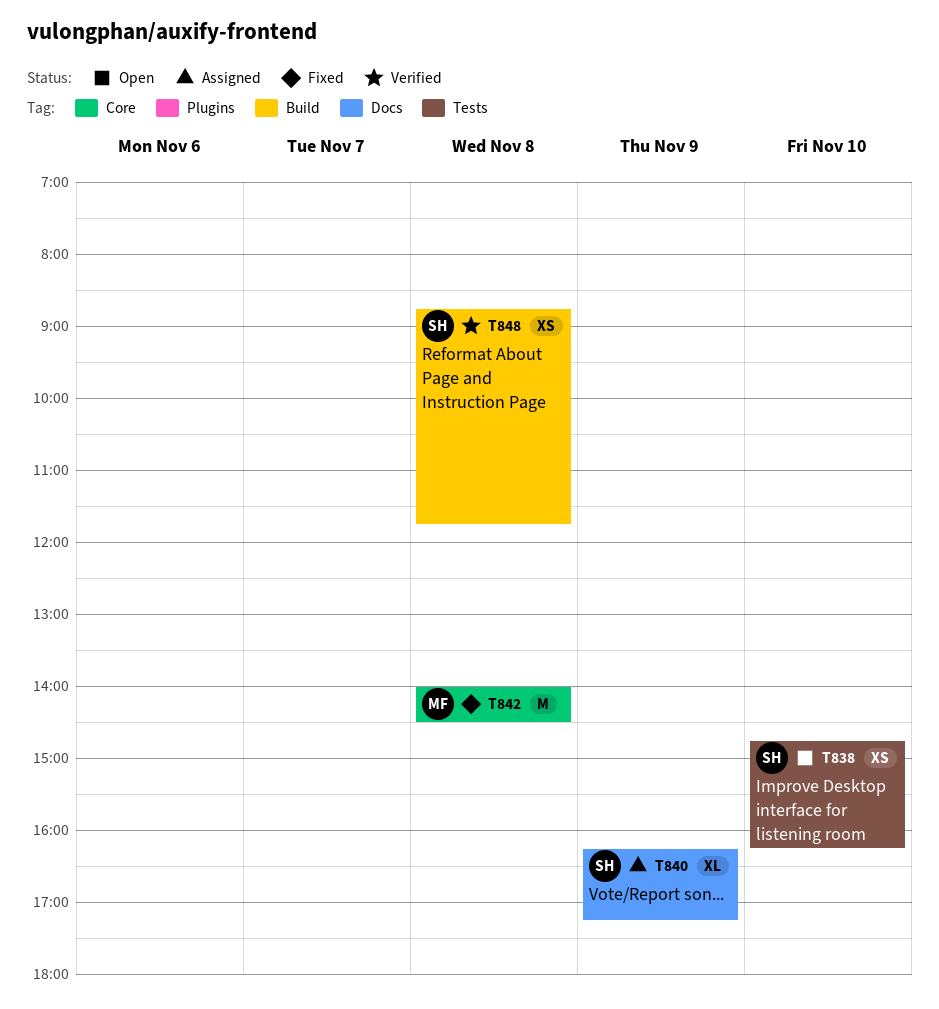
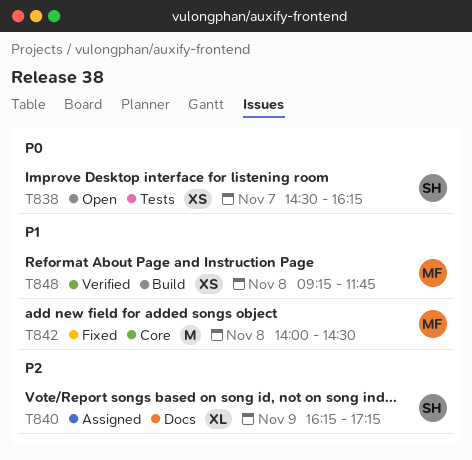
T838, day: Nov 10 -> Nov 7
T838, begins: 14:45 -> 14:30
T848, owner: SH -> MF
T848, begins: 08:45 -> 09:15

